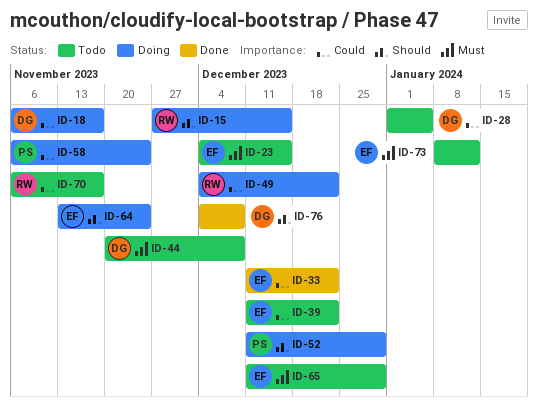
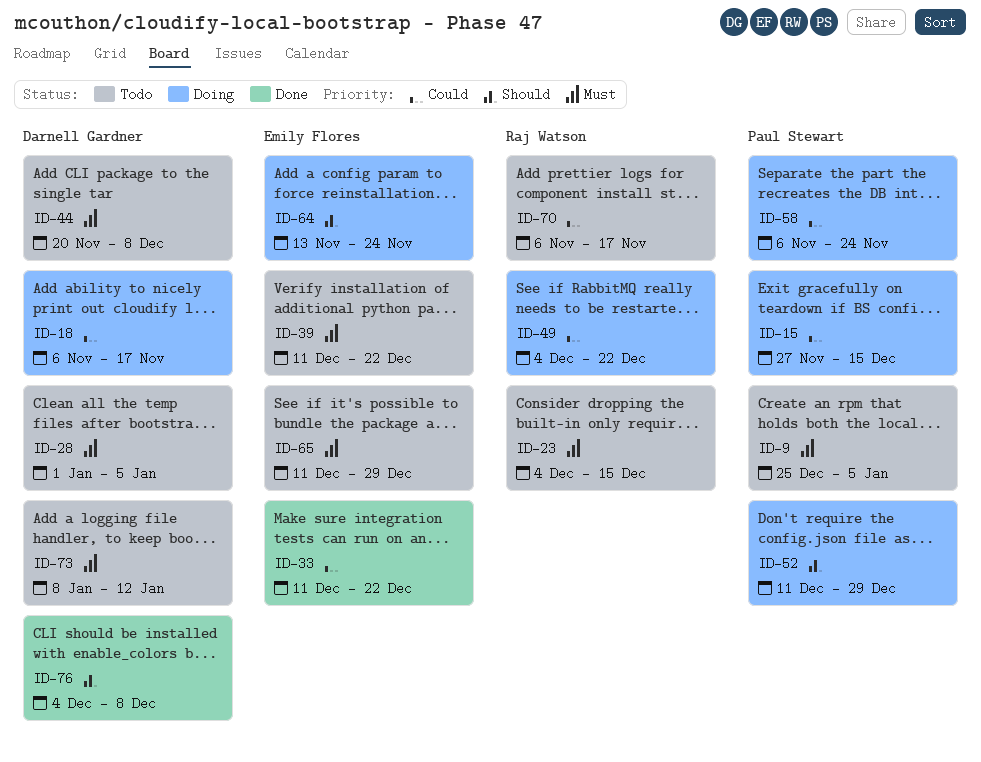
ID-9: none -> present
ID-15, owner: Raj Watson -> Paul Stewart
ID-15, priority: Should -> Could
ID-23, owner: Emily Flores -> Raj Watson
ID-28, priority: Could -> Must
ID-39, priority: Could -> Must
ID-73, owner: Emily Flores -> Darnell Gardner

